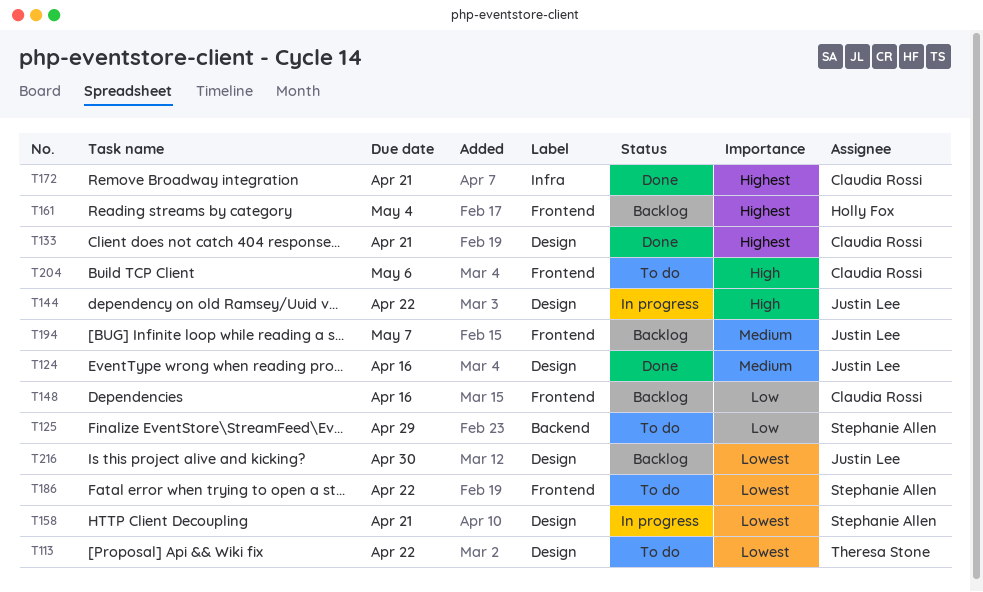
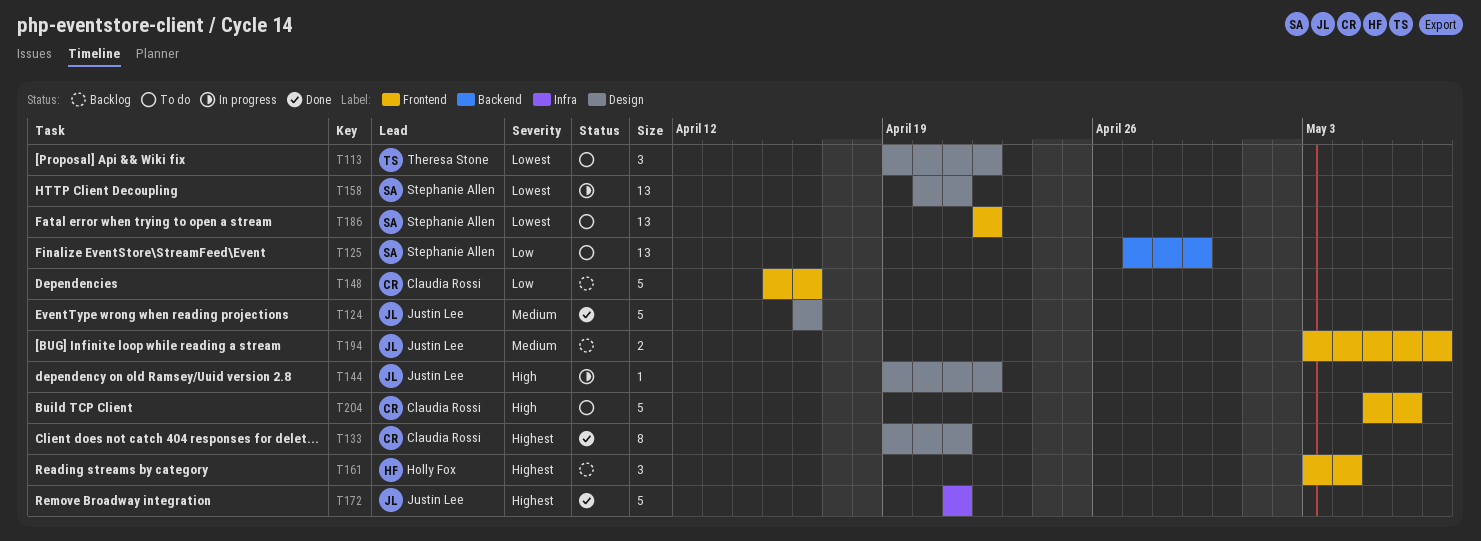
T172, owner: Claudia Rossi -> Justin Lee
T216: present -> none

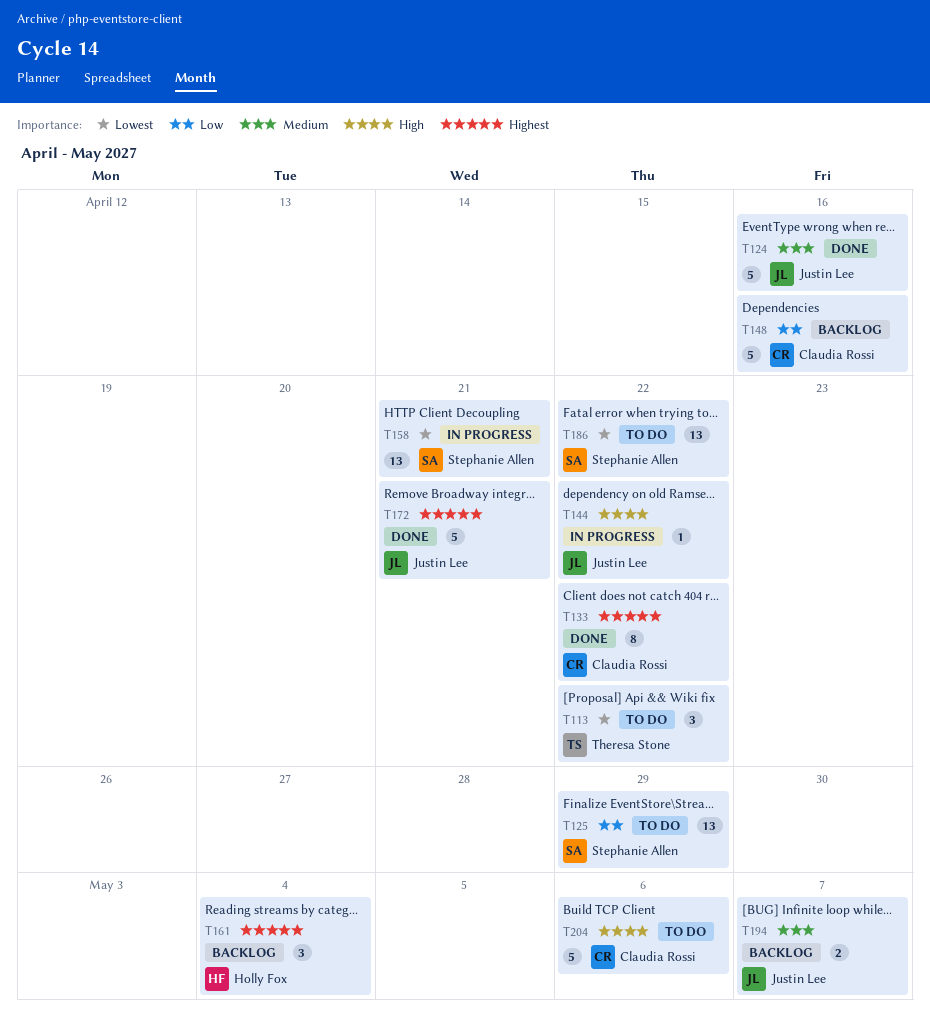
T133, due: Apr 21 -> Apr 22

